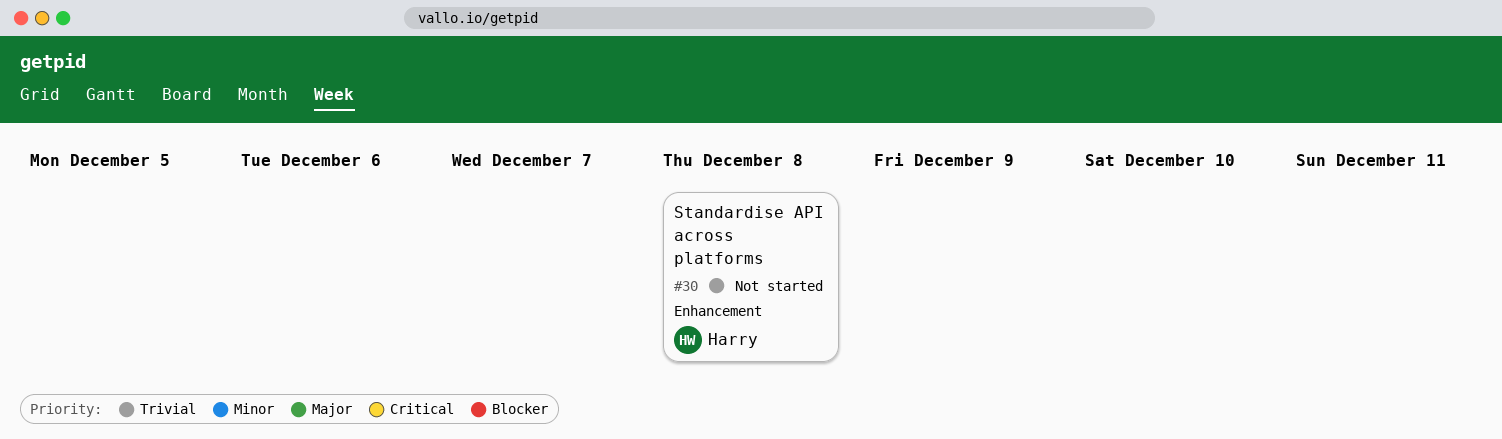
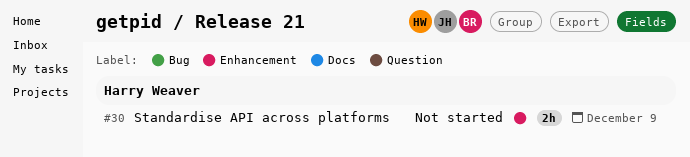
#30, due: Dec 8 -> Dec 9

